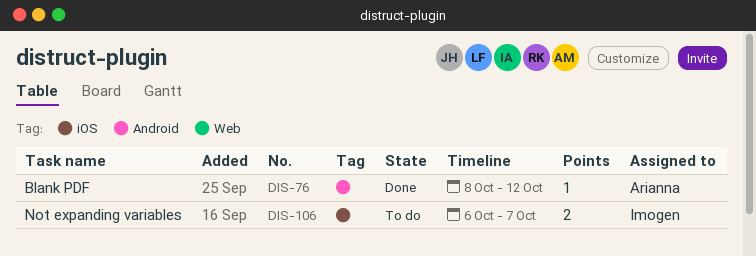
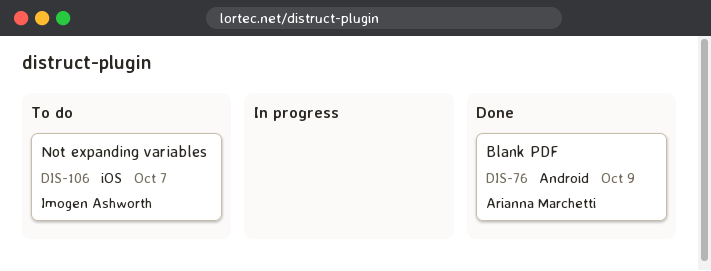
DIS-76, due: Oct 12 -> Oct 9

